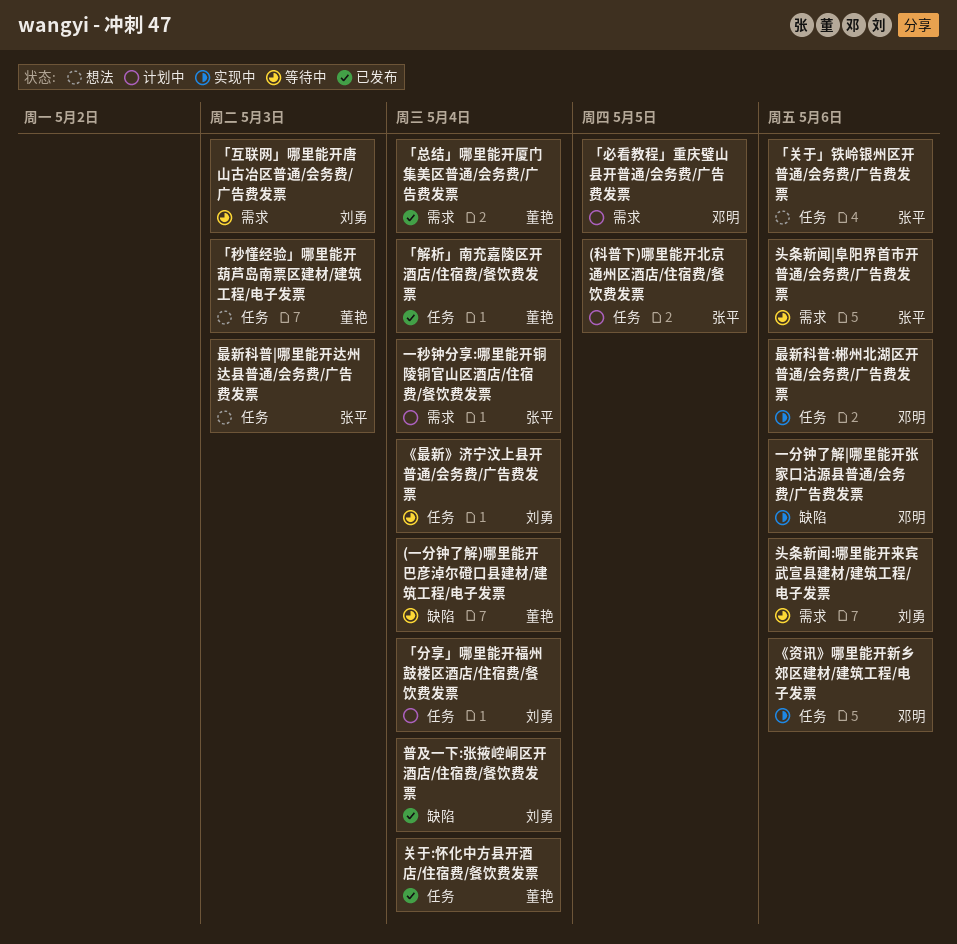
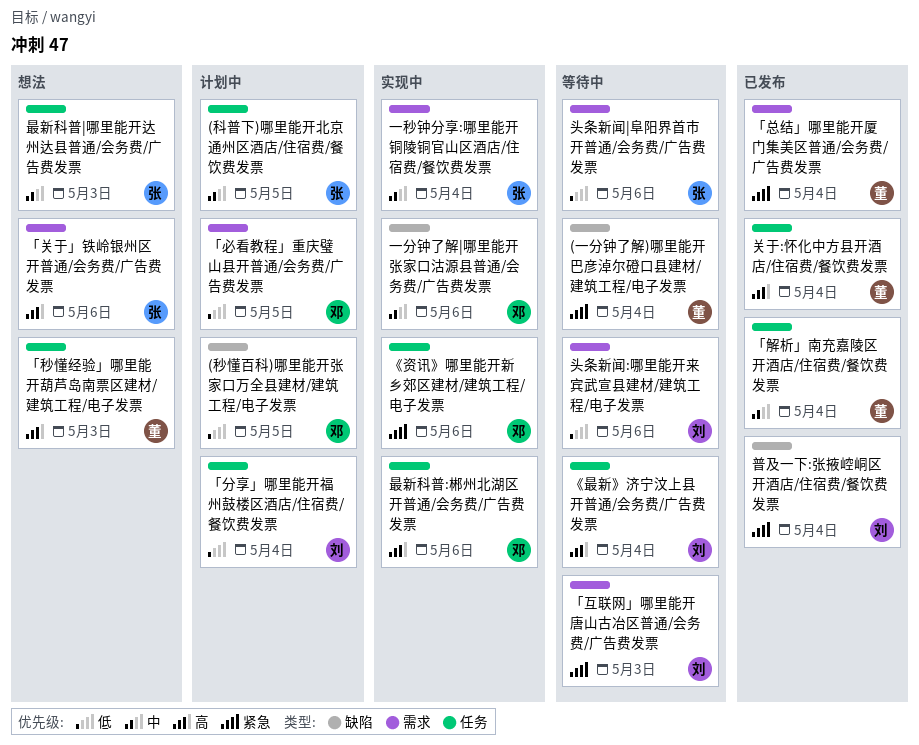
(秒懂百科)哪里能开张家口万全县建材/建筑工程/电子发票: none -> present
「关于」铁岭银州区开普通/会务费/广告费发票, label: 任务 -> 需求
一秒钟分享:哪里能开铜陵铜官山区酒店/住宿费/餐饮费发票, status: 计划中 -> 实现中

